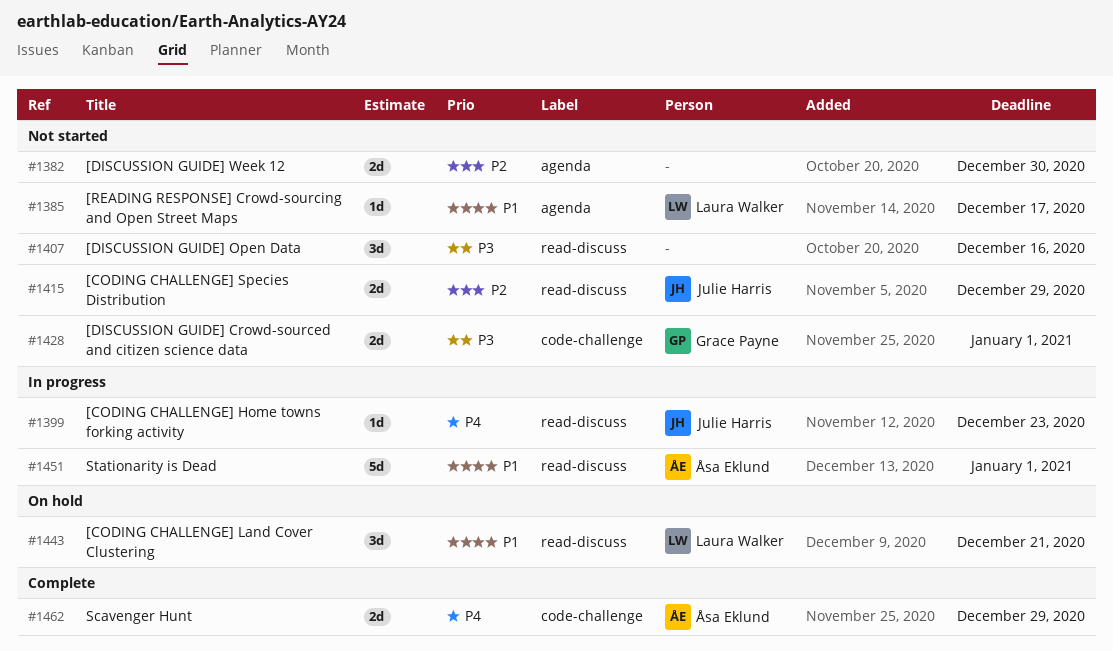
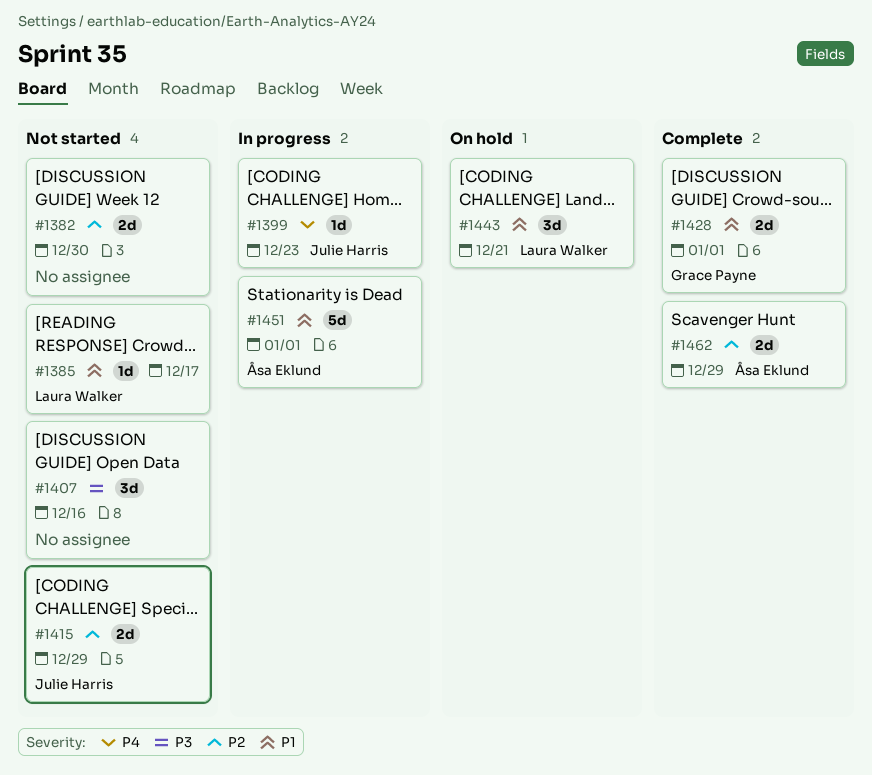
#1428, status: Not started -> Complete
#1428, priority: P3 -> P1
#1462, priority: P4 -> P2

